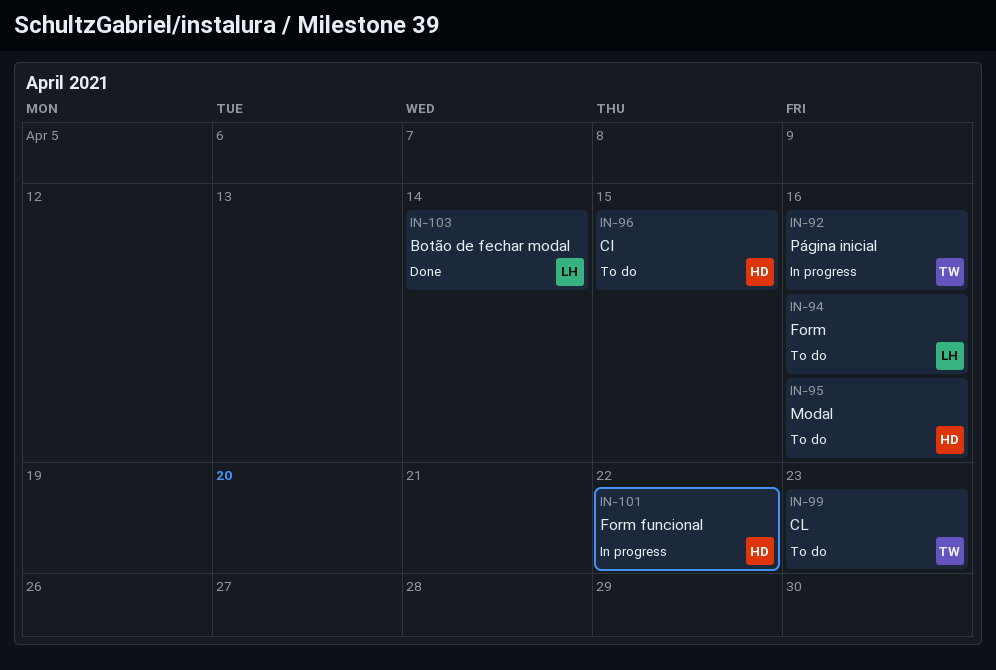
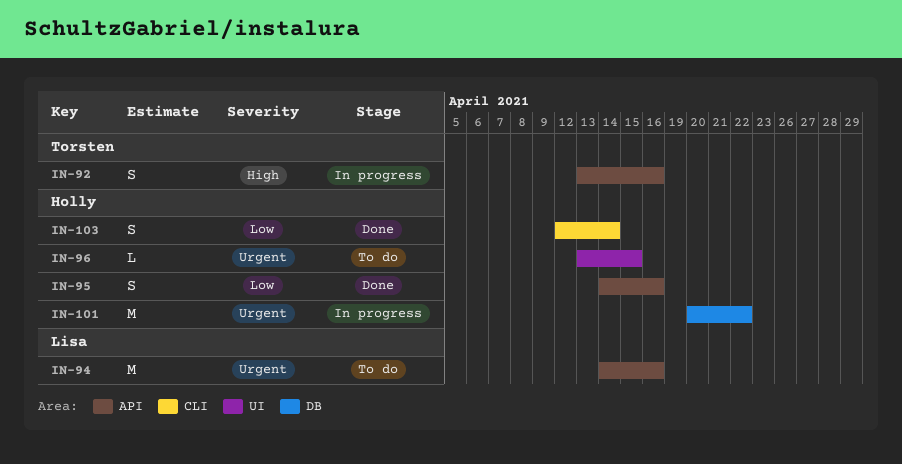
IN-95, status: To do -> Done
IN-99: present -> none
IN-103, owner: Lisa -> Holly

